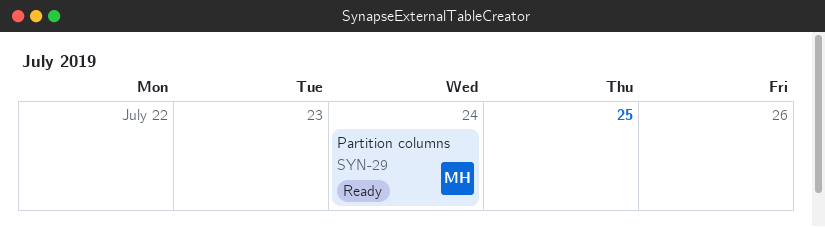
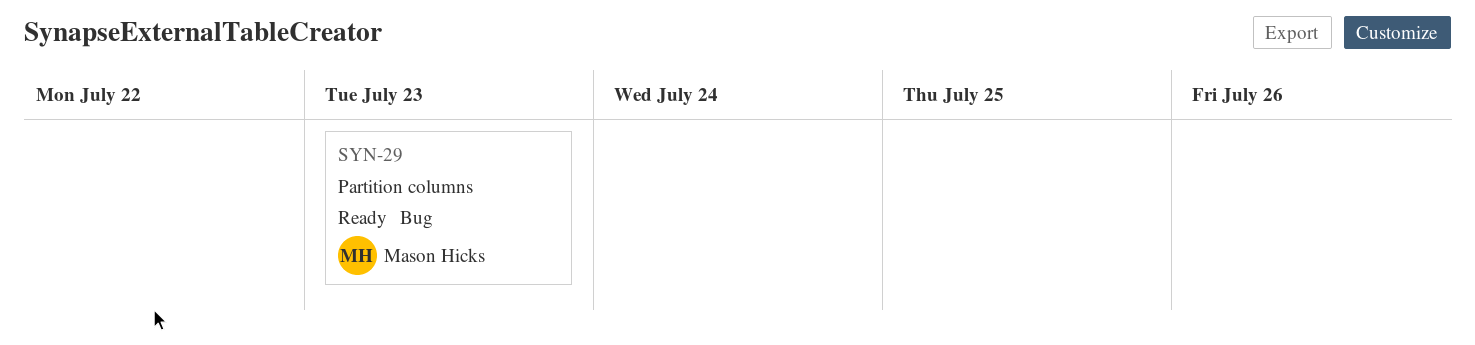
SYN-29, due: Jul 24 -> Jul 23

